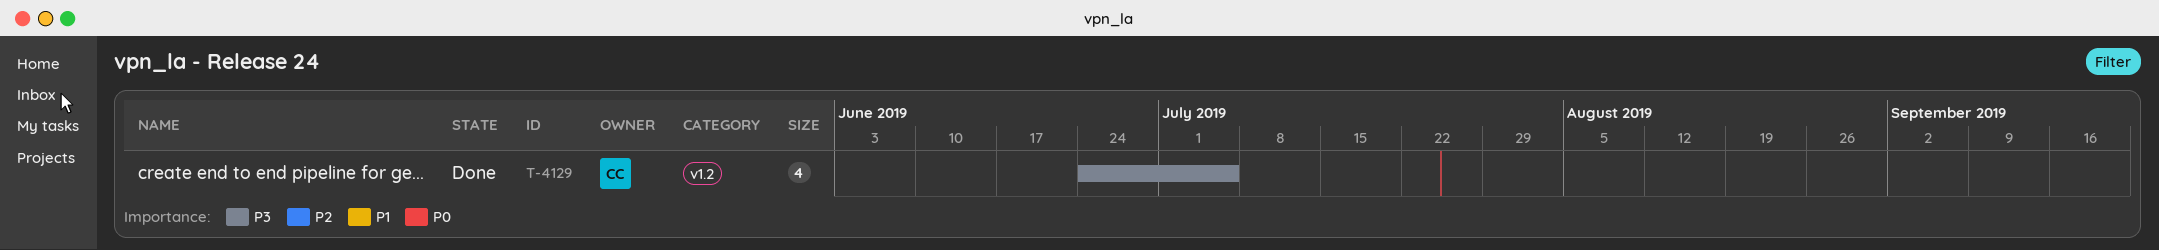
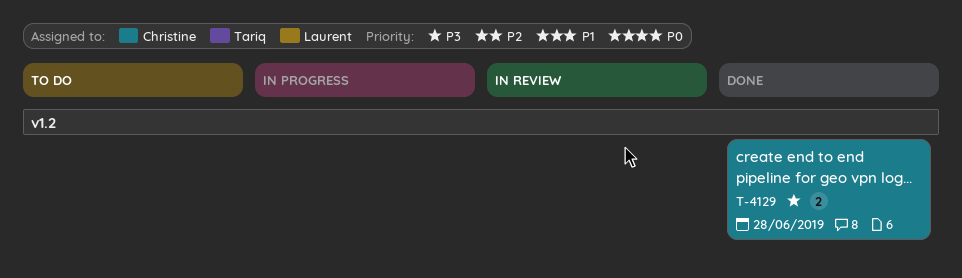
T-4129, estimate: 4 -> 2
T-4129, due: Jul 5 -> Jun 28

